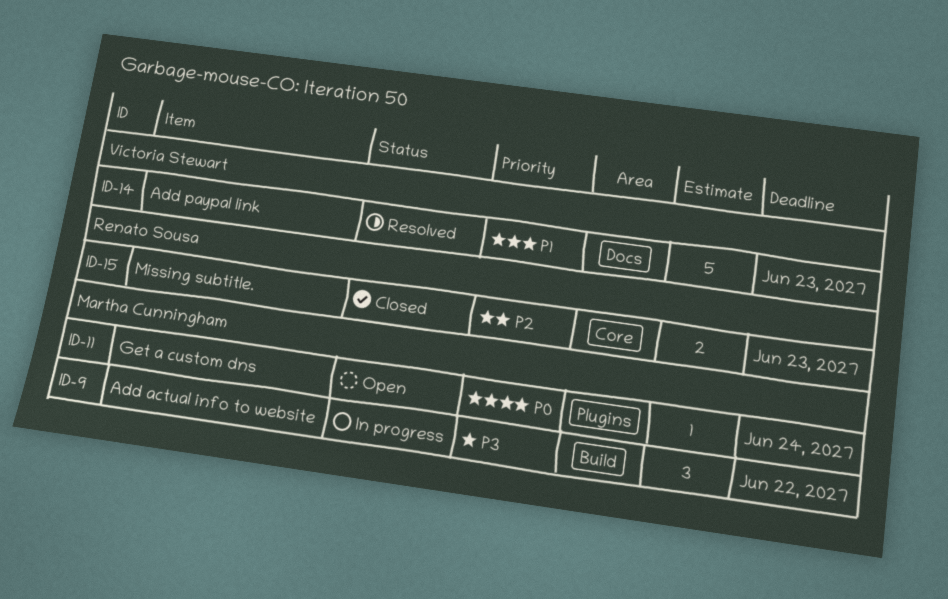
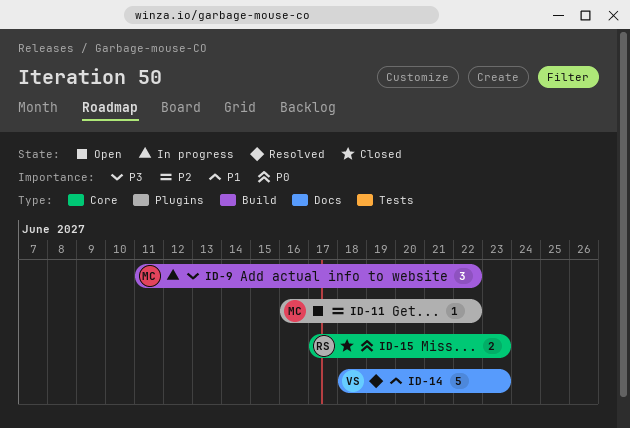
ID-11, priority: P0 -> P2
ID-11, due: Jun 24 -> Jun 22
ID-15, priority: P2 -> P0

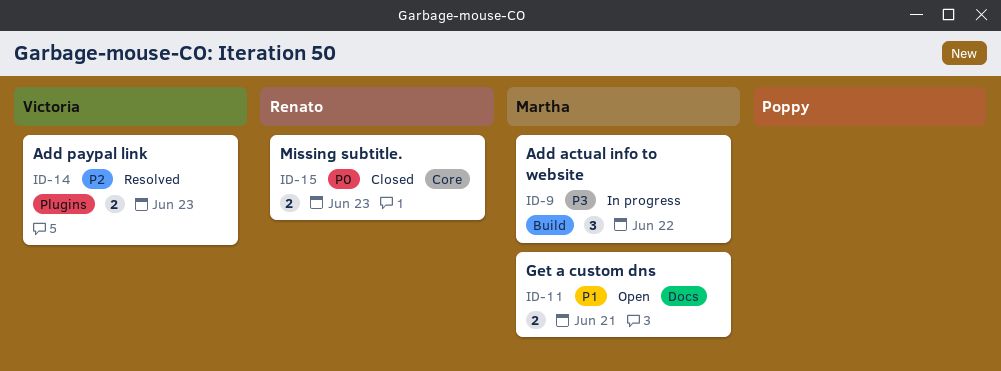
ID-11, priority: P2 -> P1
ID-11, label: Plugins -> Docs
ID-11, estimate: 1 -> 2
ID-11, due: Jun 22 -> Jun 21
ID-14, priority: P1 -> P2
ID-14, label: Docs -> Plugins
ID-14, estimate: 5 -> 2

